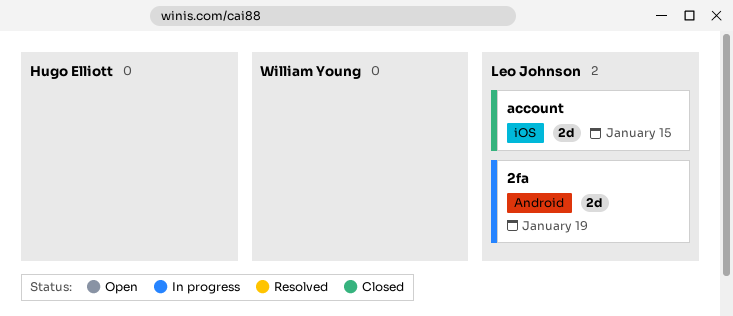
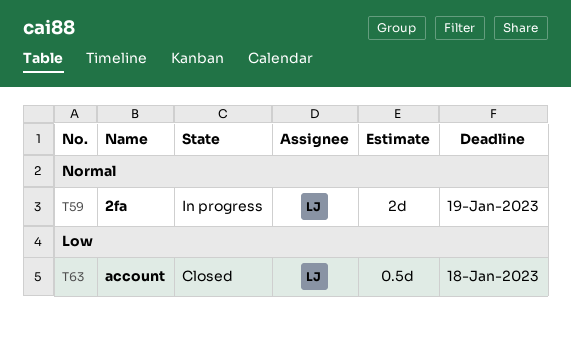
account, estimate: 2d -> 0.5d
account, due: Jan 15 -> Jan 18

